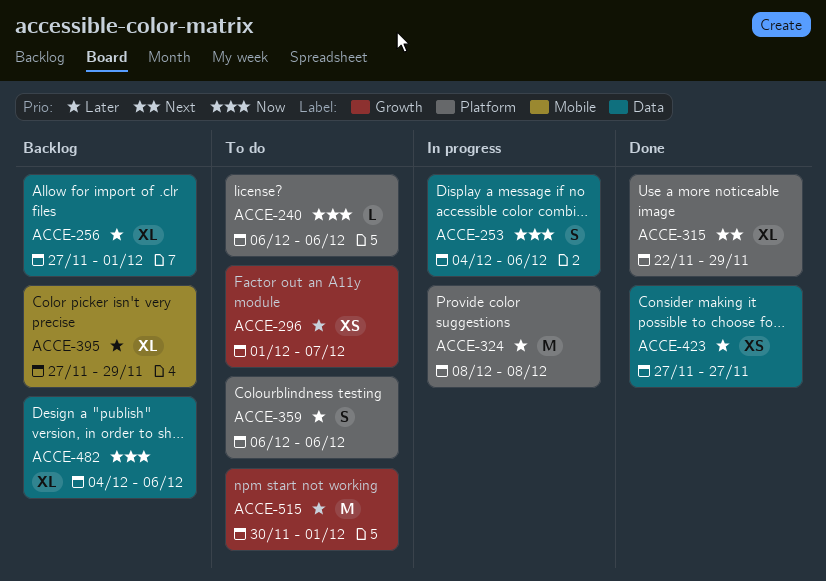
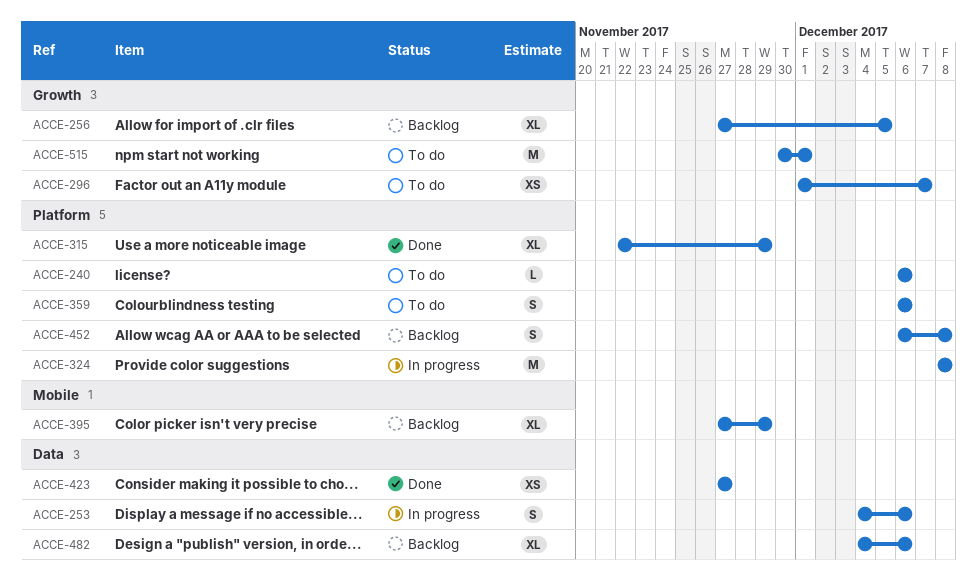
ACCE-256, label: Data -> Growth
ACCE-256, due: Dec 1 -> Dec 5
ACCE-452: none -> present

